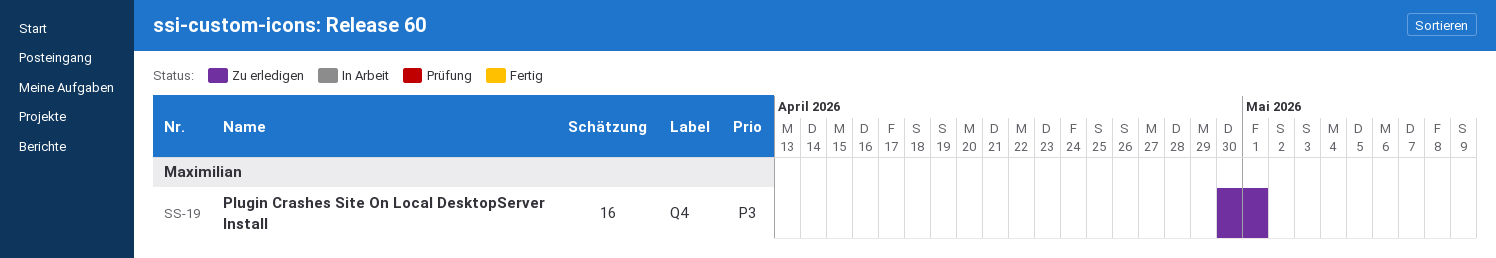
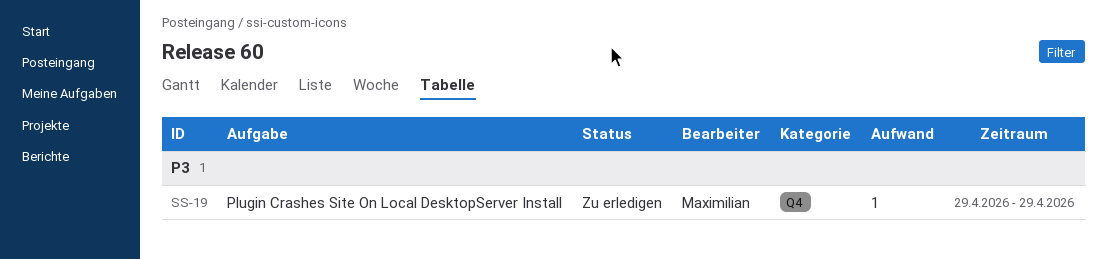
SS-19, estimate: 16 -> 1
SS-19, start: Apr 30 -> Apr 29
SS-19, due: May 1 -> Apr 29

